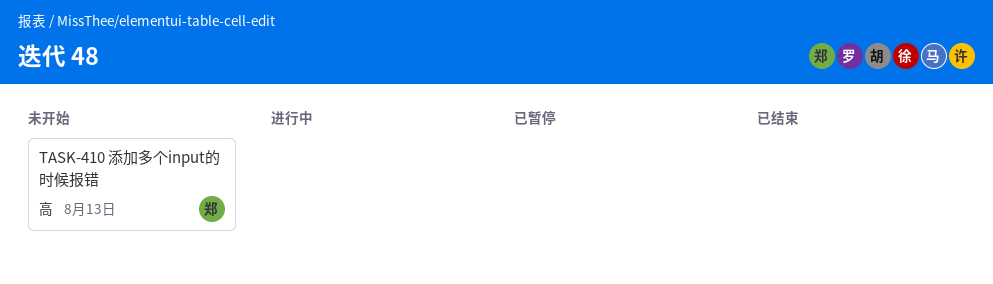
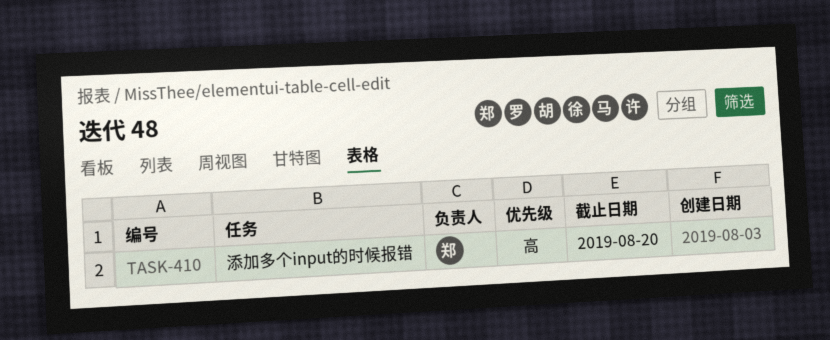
TASK-410, due: Aug 13 -> Aug 20

